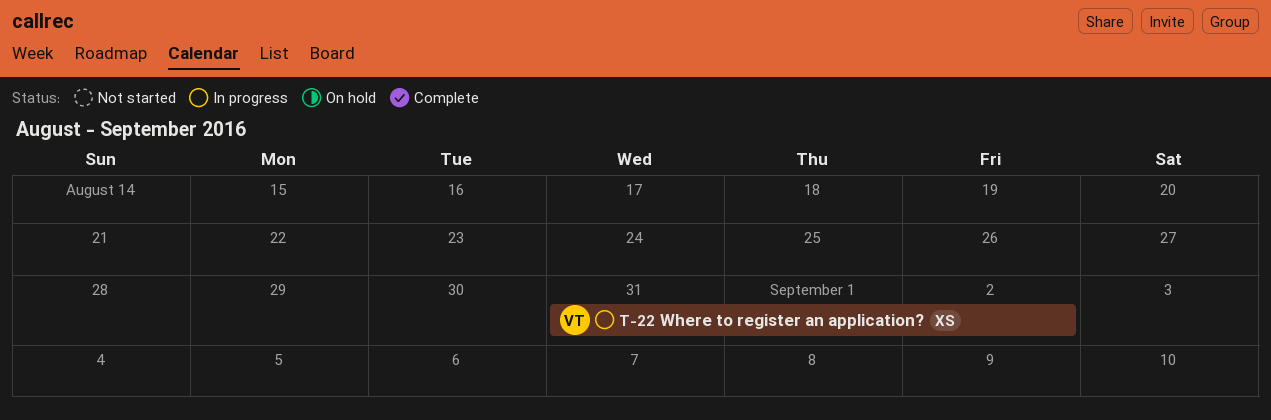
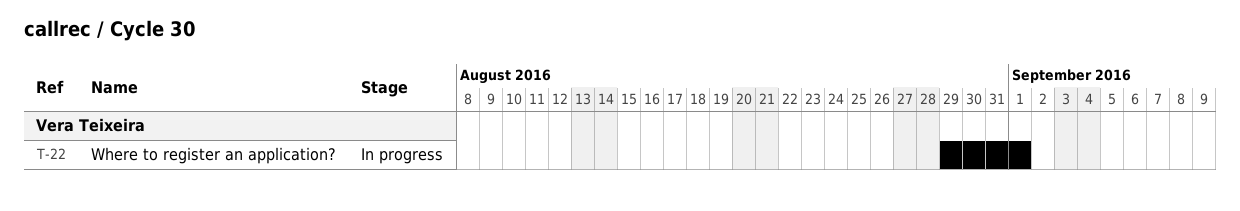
T-22, start: Aug 31 -> Aug 29
T-22, due: Sep 2 -> Sep 1

